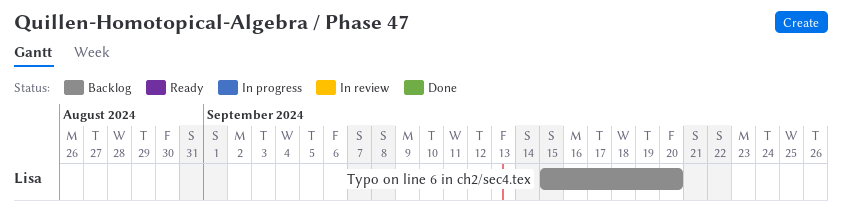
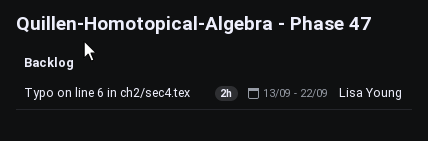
Typo on line 6 in ch2/sec4.tex, start: Sep 15 -> Sep 13
Typo on line 6 in ch2/sec4.tex, due: Sep 20 -> Sep 22

